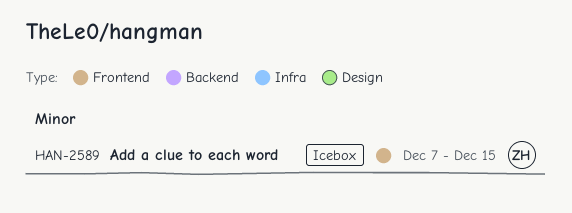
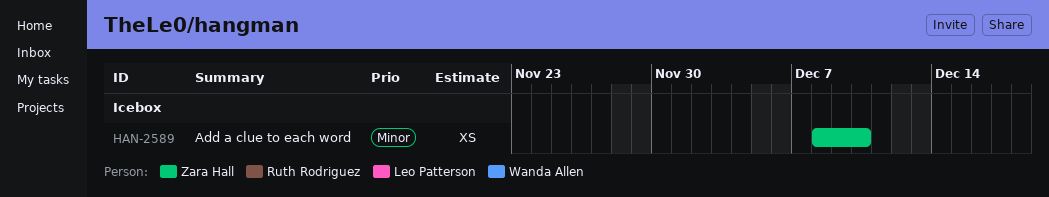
HAN-2589, start: Dec 7 -> Dec 8
HAN-2589, due: Dec 15 -> Dec 10

